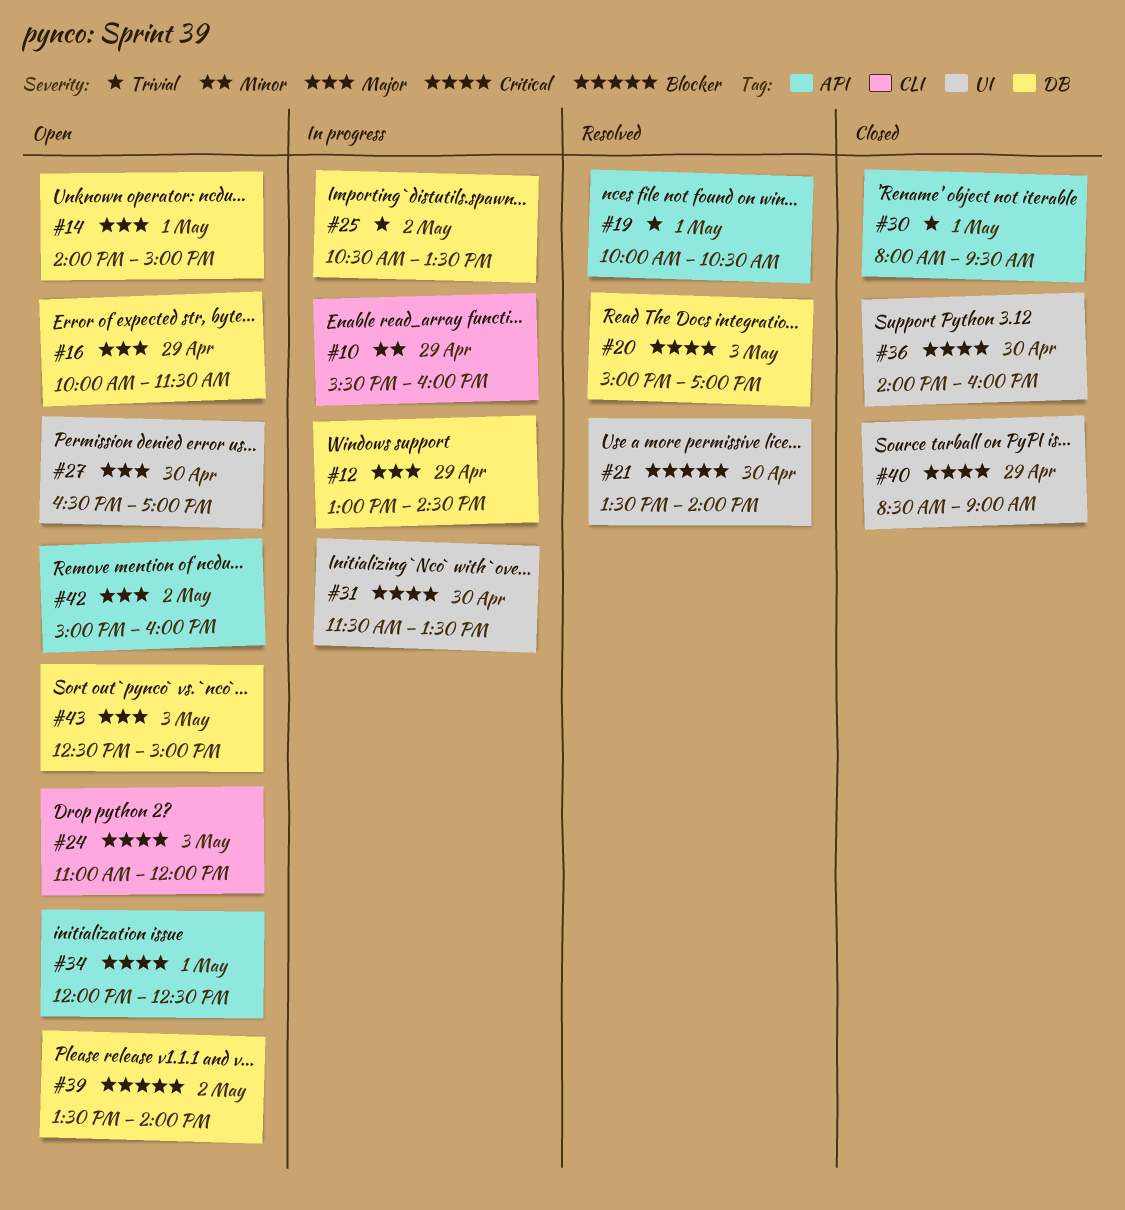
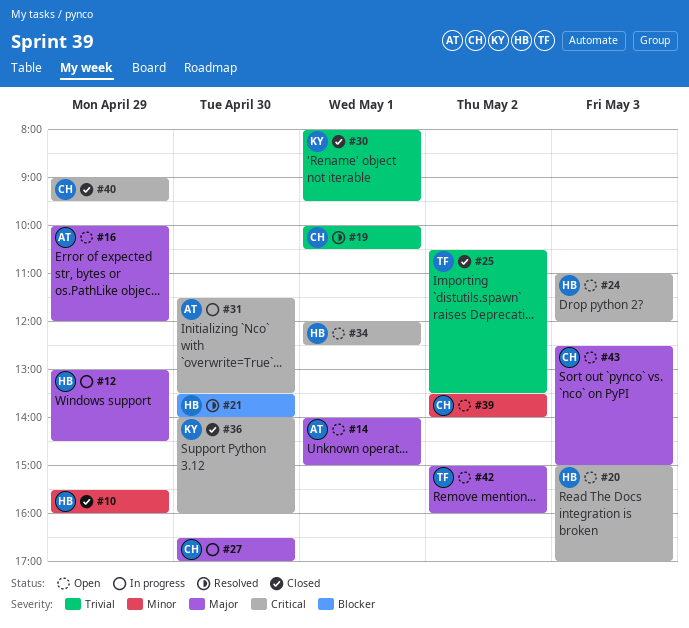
#10, status: In progress -> Closed
#16, ends: 11:30 -> 12:00
#20, status: Resolved -> Open
#25, status: In progress -> Closed
#27, status: Open -> In progress
#39, priority: Blocker -> Minor
#40, begins: 08:30 -> 09:00
#40, ends: 09:00 -> 09:30

